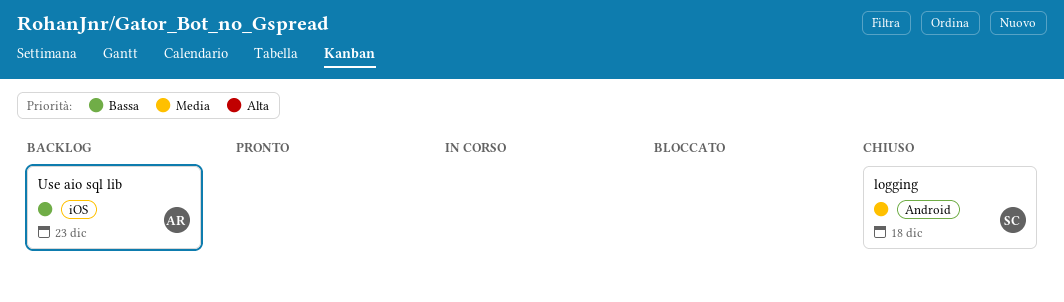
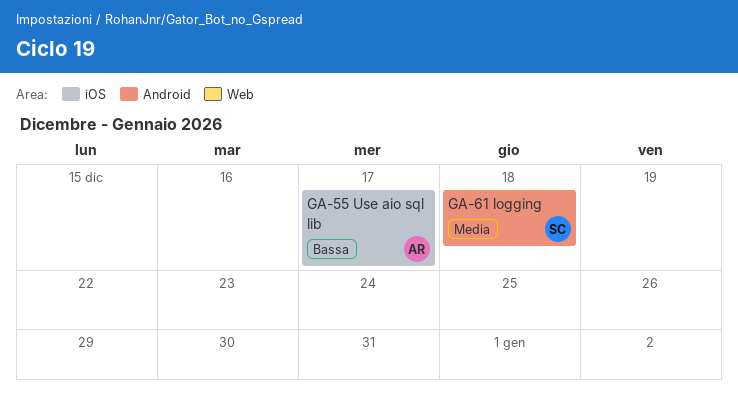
Use aio sql lib, due: Dec 23 -> Dec 17

